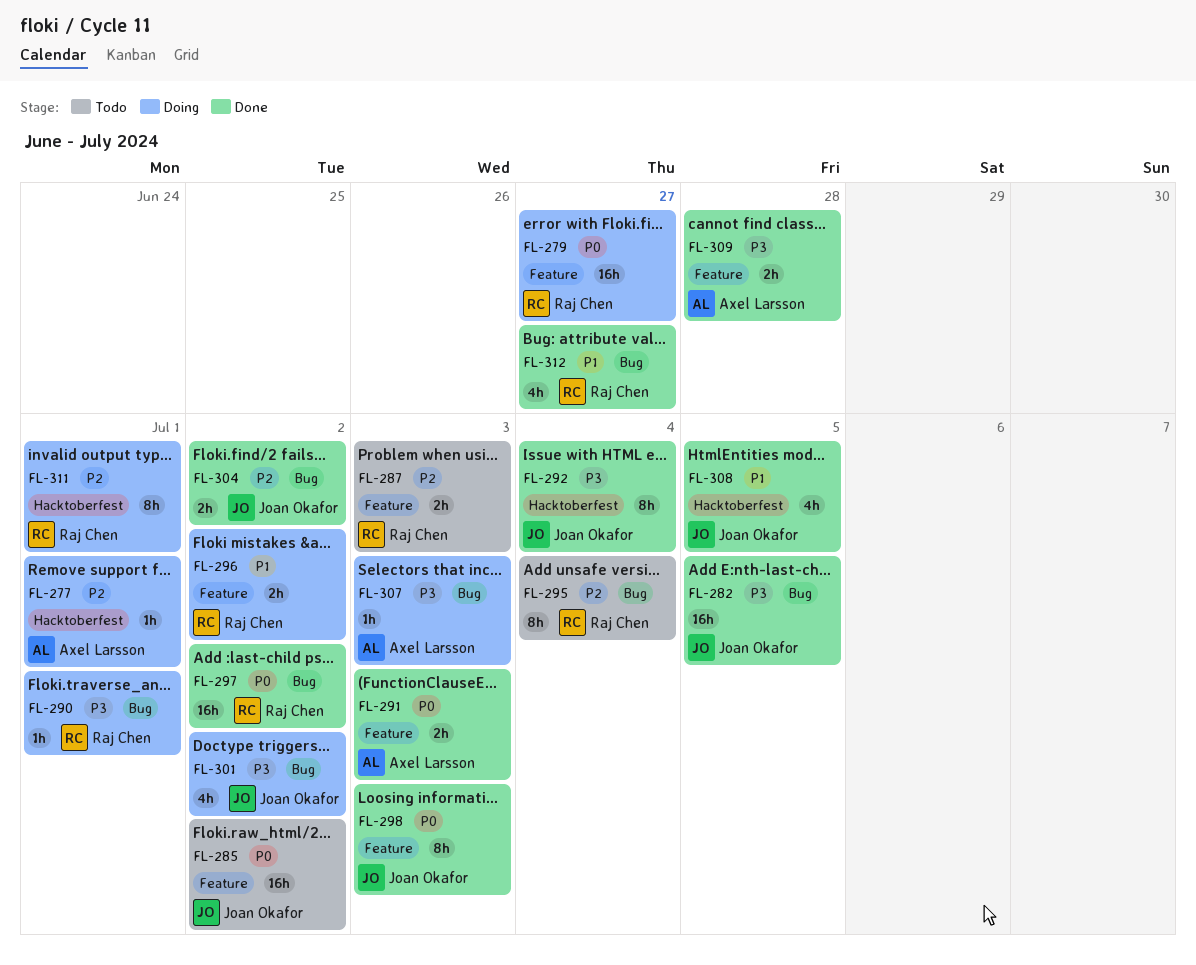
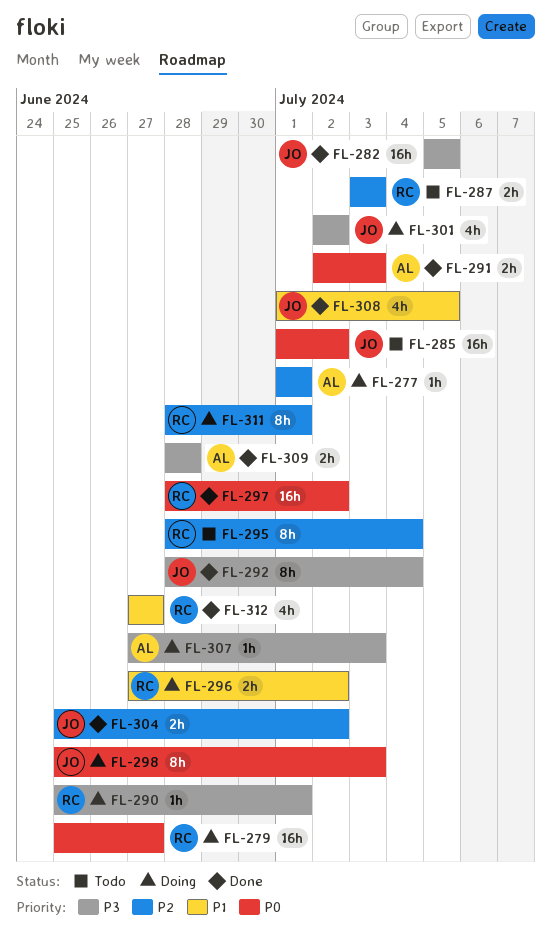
FL-298, status: Done -> Doing

